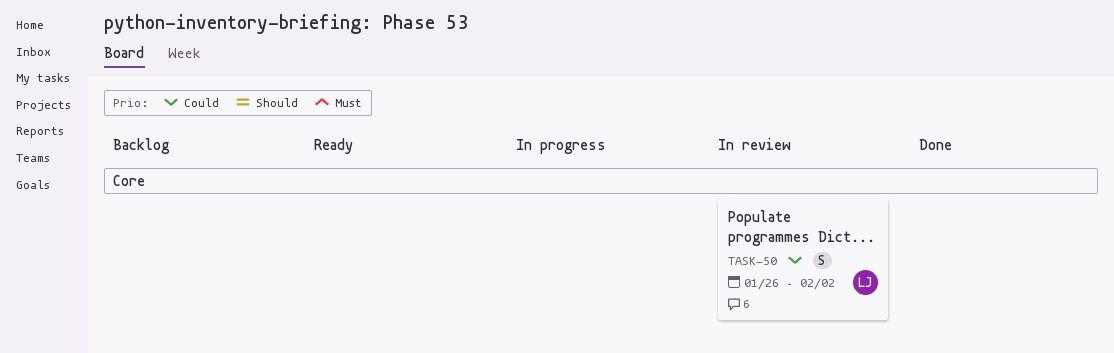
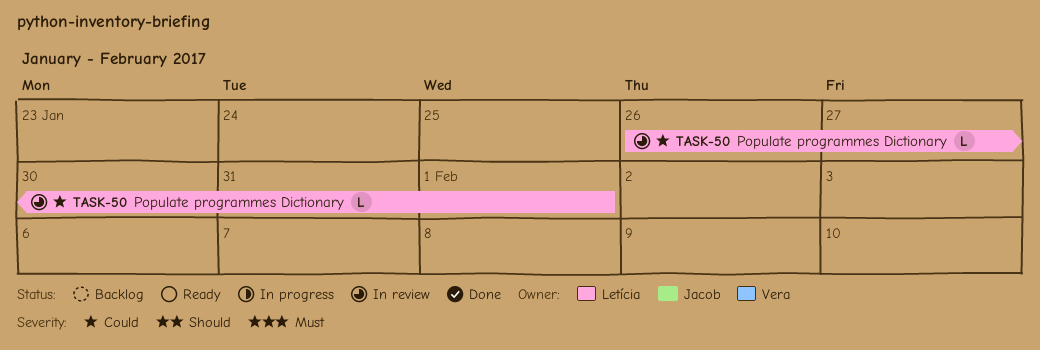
TASK-50, estimate: S -> L
TASK-50, due: Feb 2 -> Feb 1

